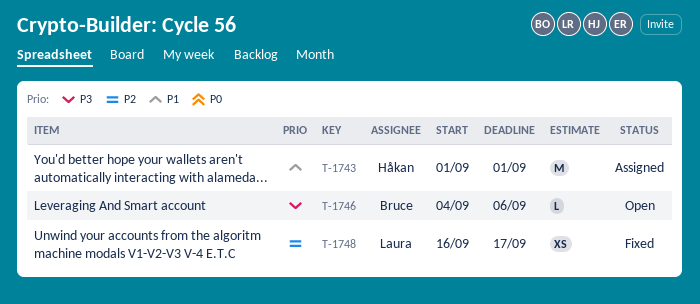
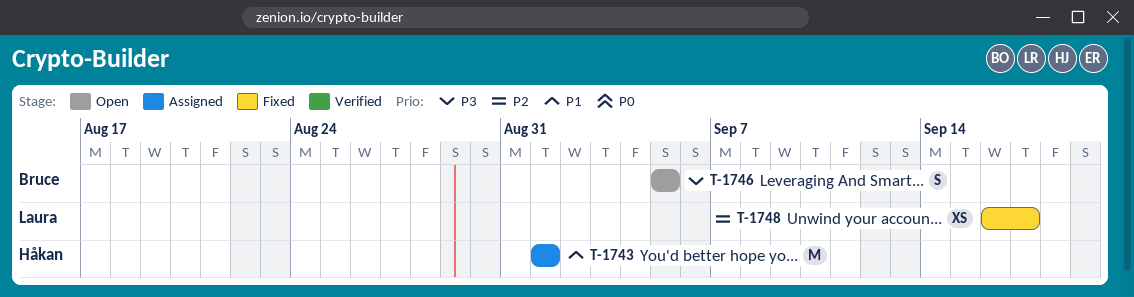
T-1746, estimate: L -> S
T-1746, start: Sep 4 -> Sep 5
T-1746, due: Sep 6 -> Sep 5

